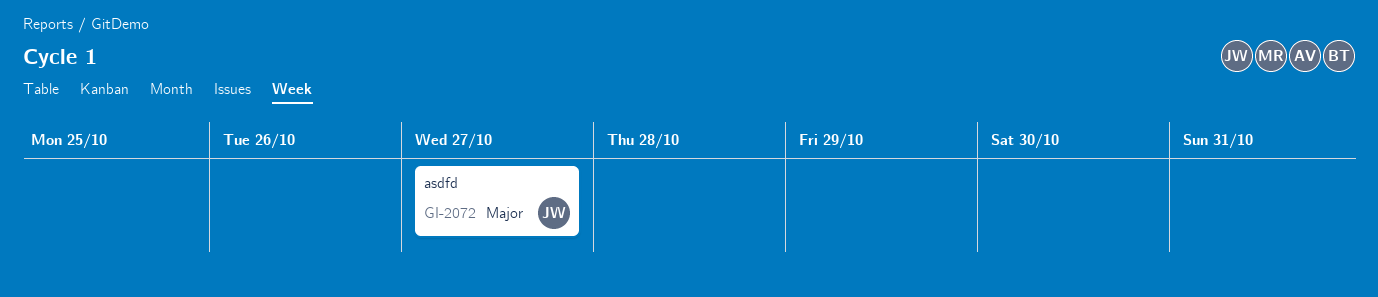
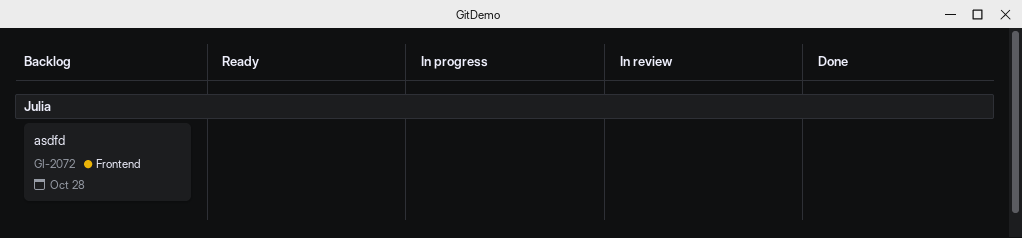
GI-2072, due: Oct 27 -> Oct 28

